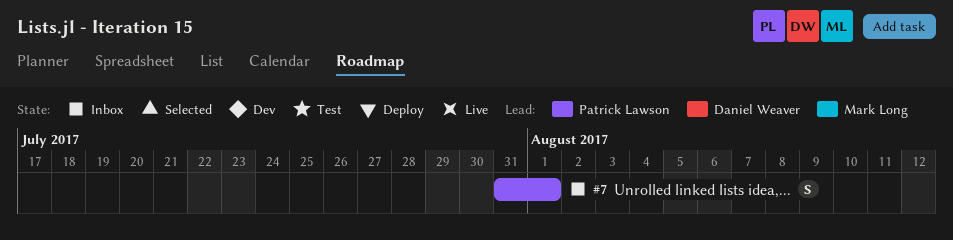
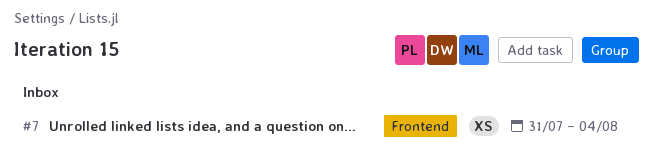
#7, estimate: S -> XS
#7, due: Aug 1 -> Aug 4

